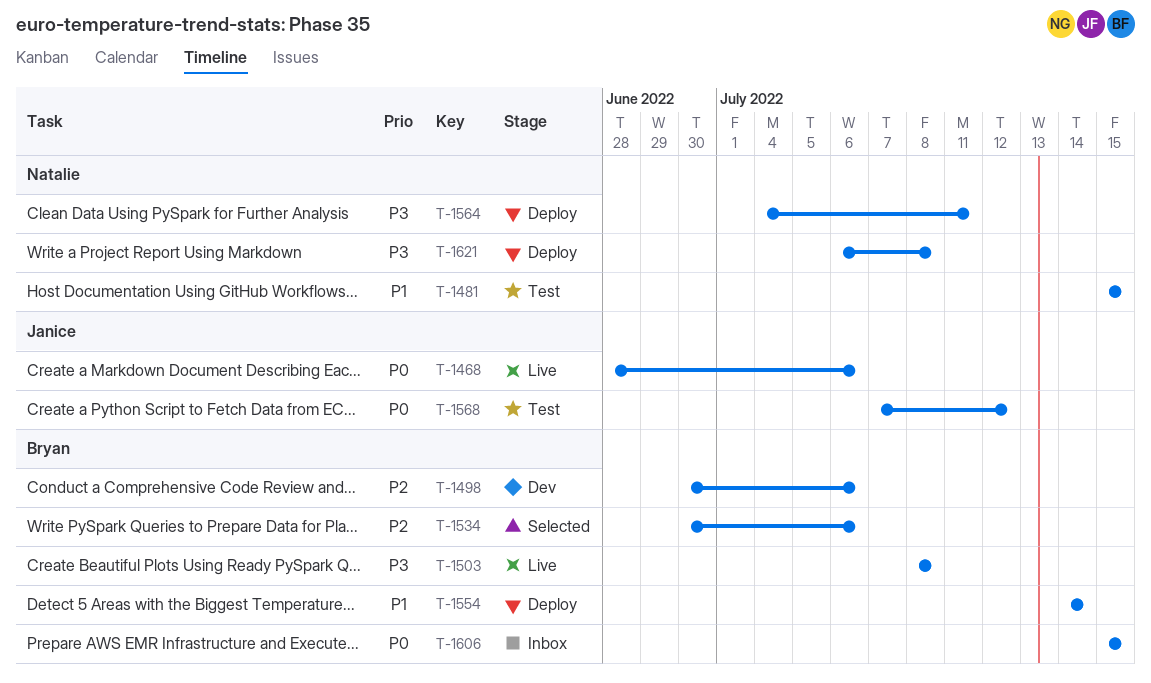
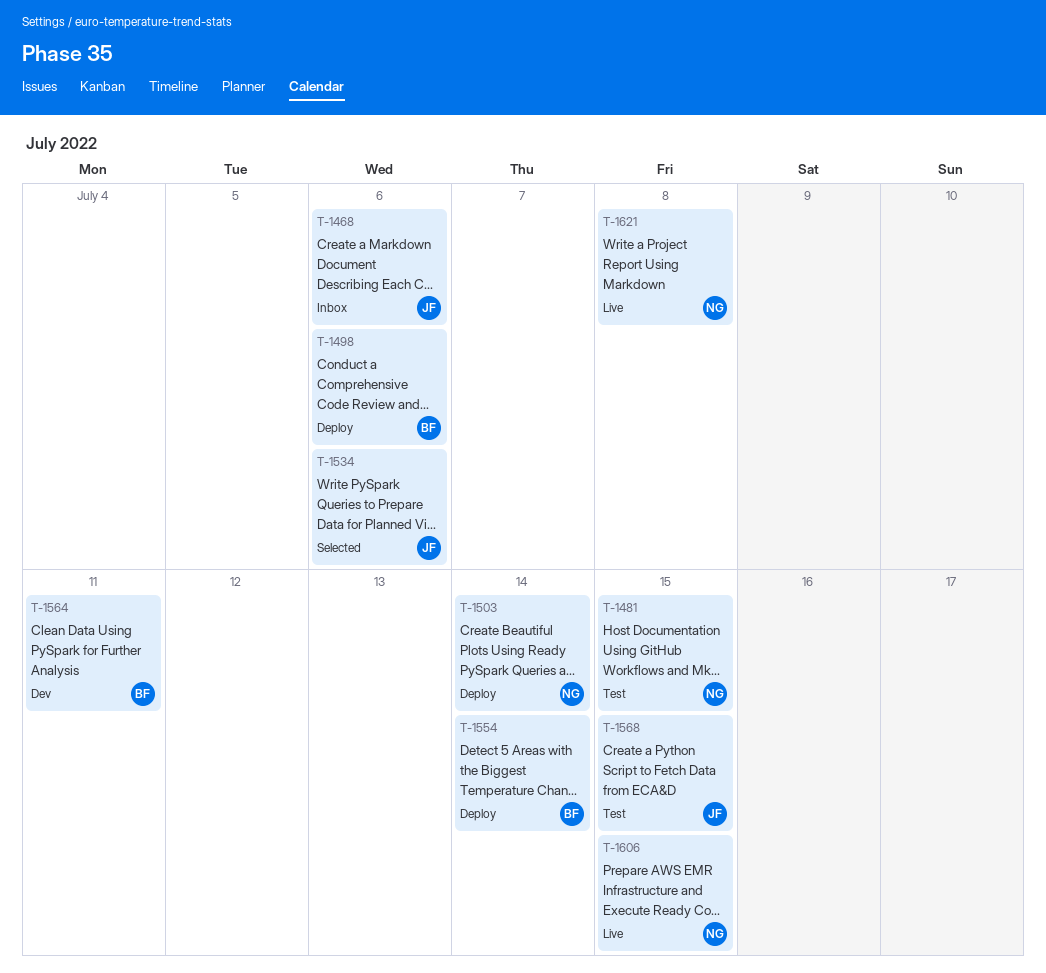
T-1468, status: Live -> Inbox
T-1498, status: Dev -> Deploy
T-1503, status: Live -> Deploy
T-1503, owner: Bryan -> Natalie
T-1503, due: Jul 8 -> Jul 14
T-1534, owner: Bryan -> Janice
T-1564, status: Deploy -> Dev
T-1564, owner: Natalie -> Bryan
T-1568, due: Jul 12 -> Jul 15
T-1606, status: Inbox -> Live
T-1606, owner: Bryan -> Natalie
T-1621, status: Deploy -> Live

